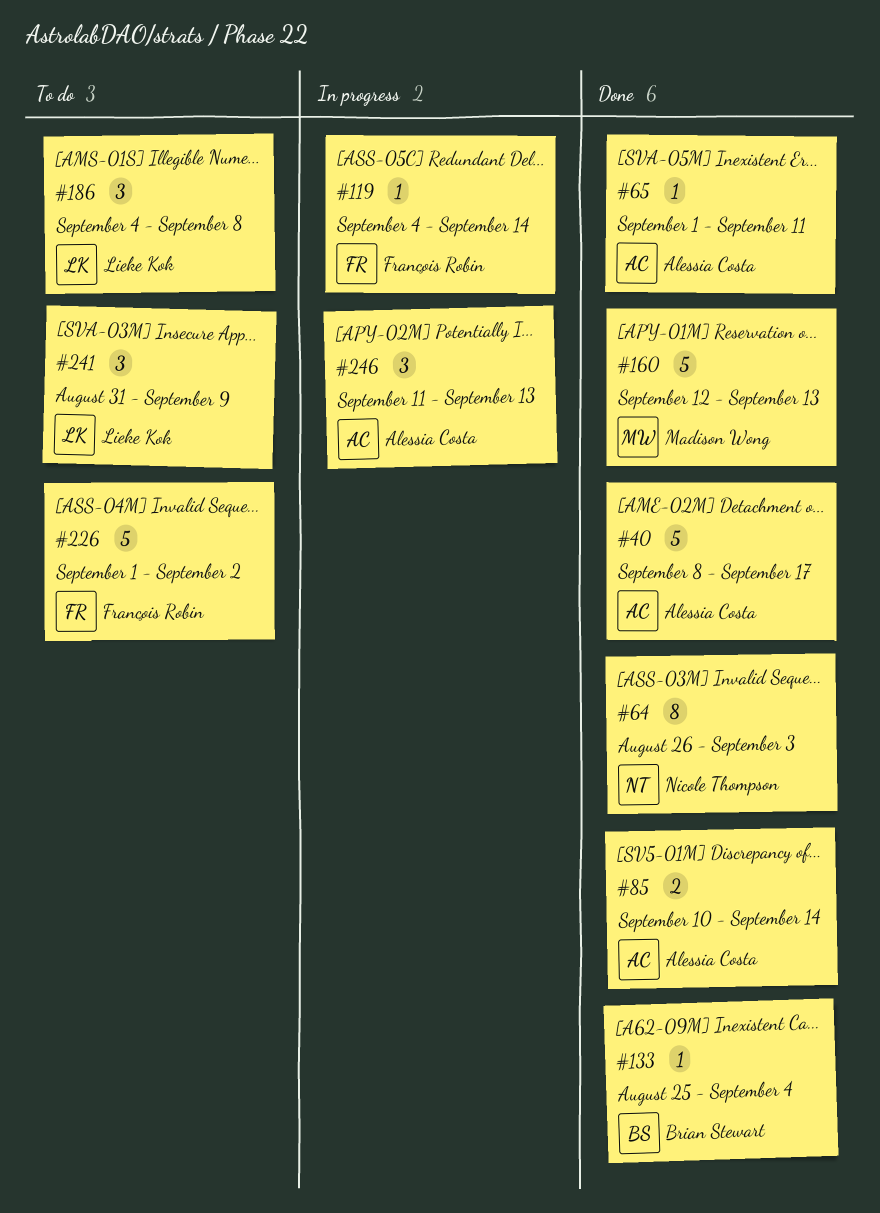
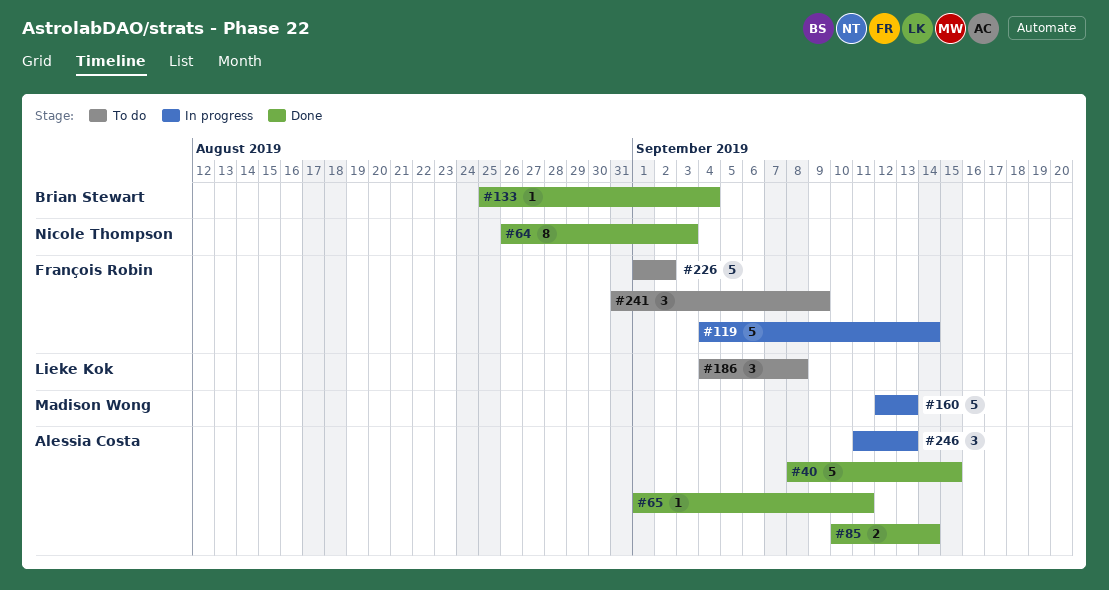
#40, due: Sep 17 -> Sep 15
#119, estimate: 1 -> 5
#160, status: Done -> In progress
#241, owner: Lieke Kok -> François Robin

